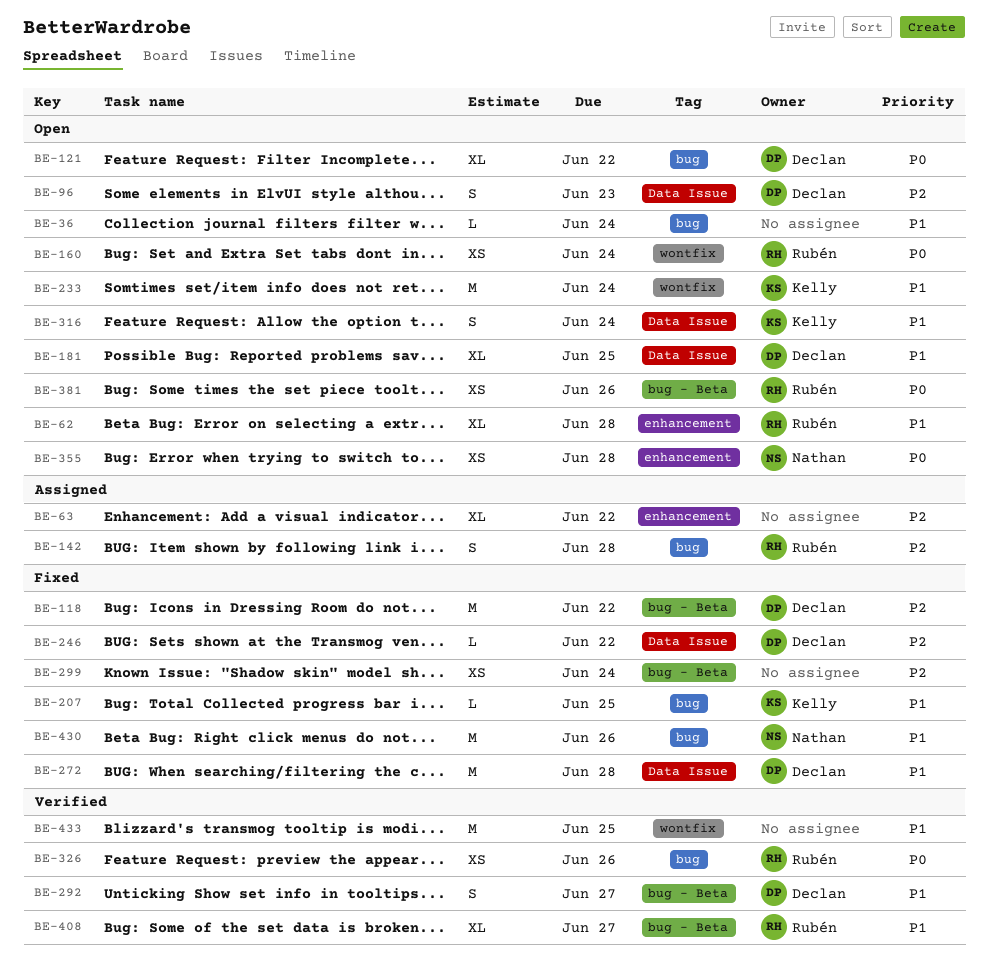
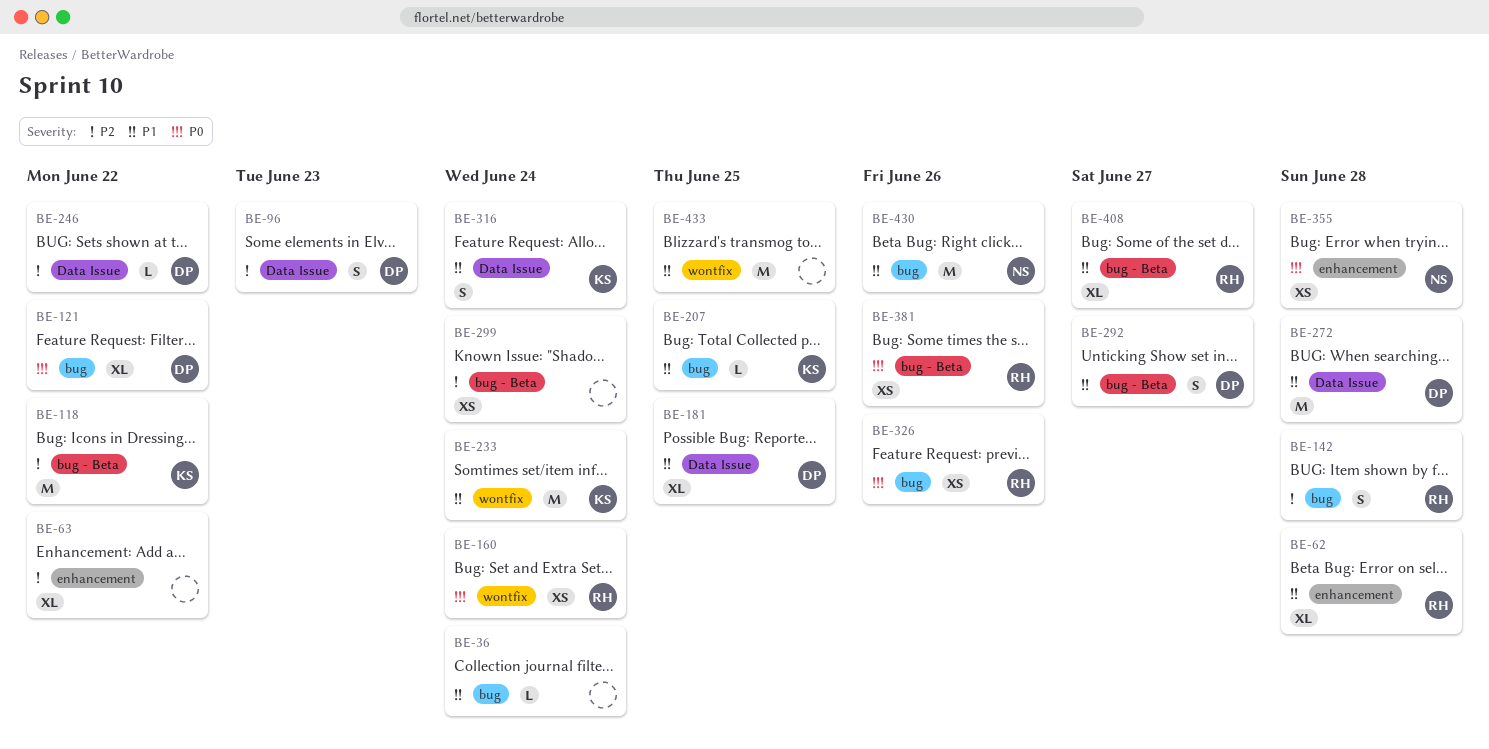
BE-118, owner: Declan -> Kelly

